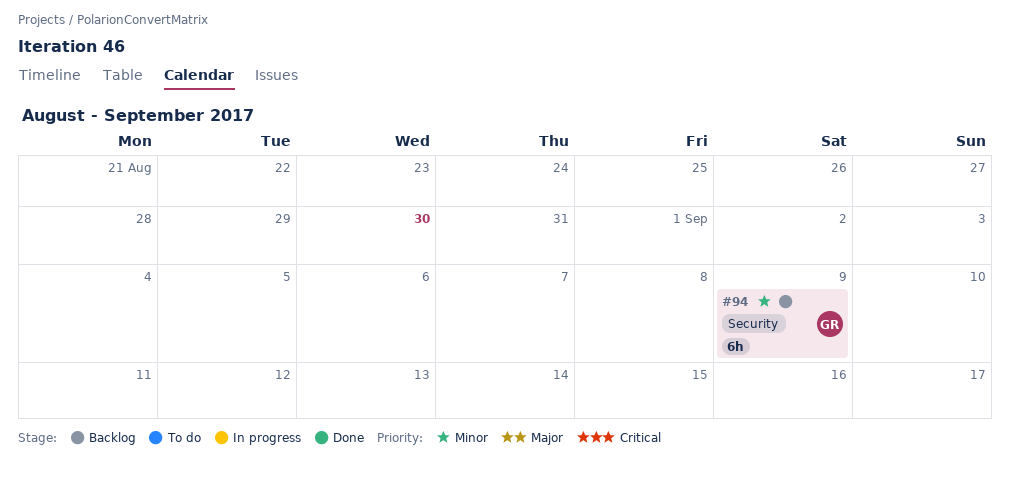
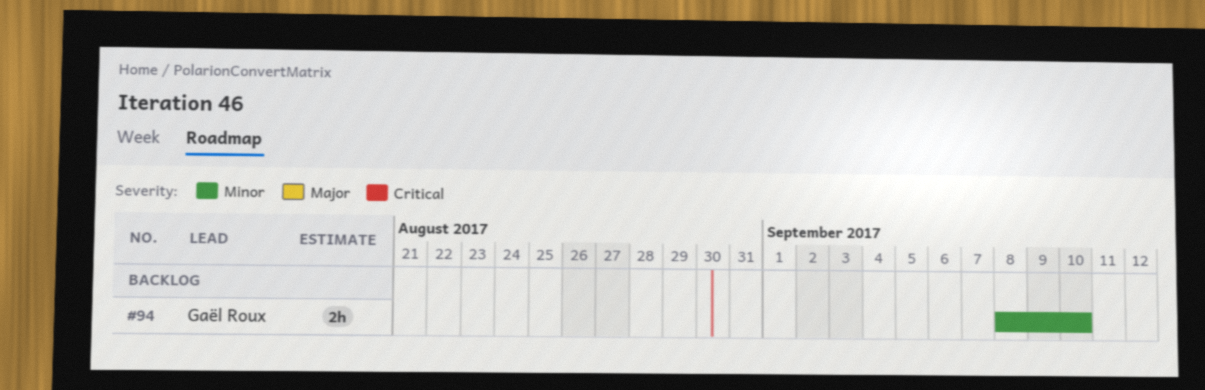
#94, estimate: 6h -> 2h
#94, due: Sep 9 -> Sep 10

